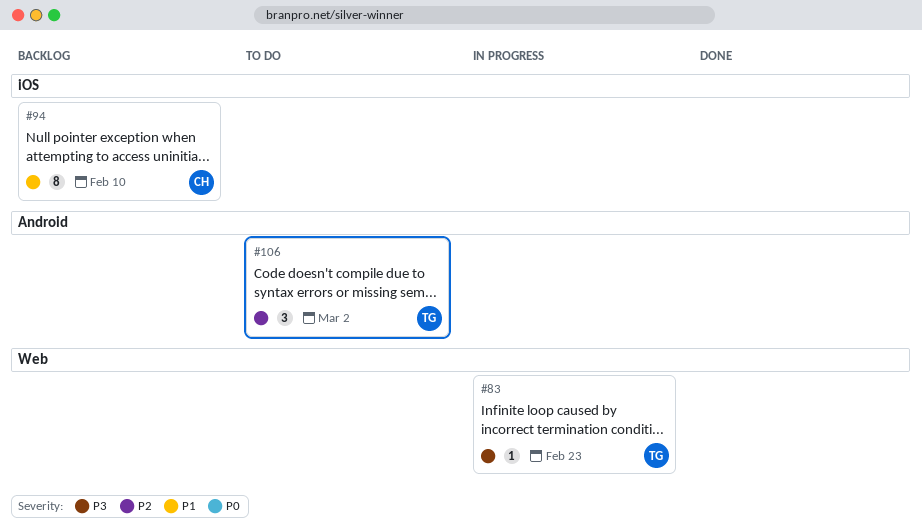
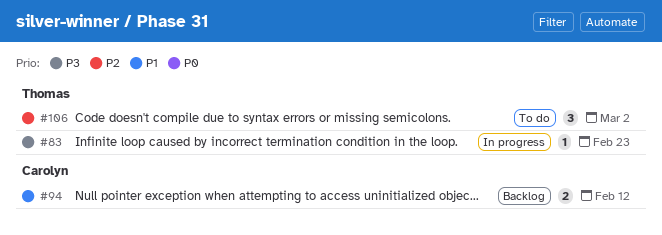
#94, estimate: 8 -> 2
#94, due: Feb 10 -> Feb 12

